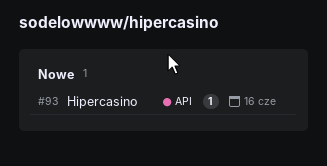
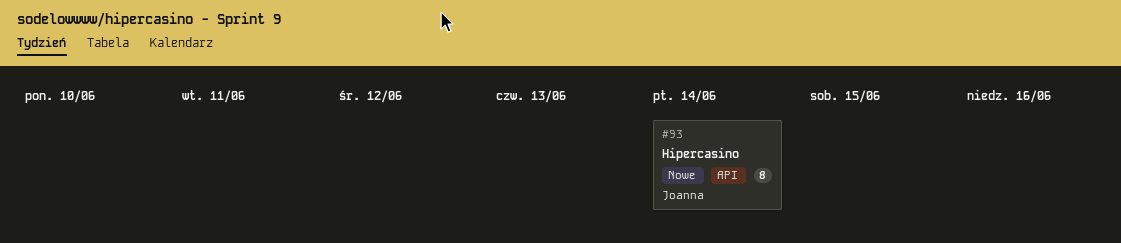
#93, estimate: 1 -> 8
#93, day: Jun 16 -> Jun 14

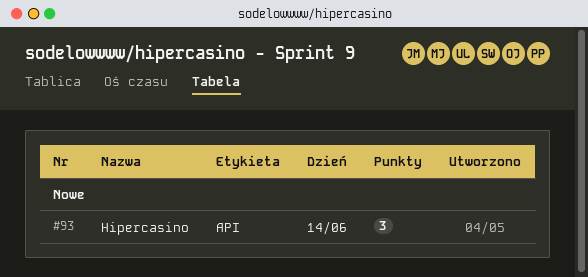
#93, estimate: 8 -> 3

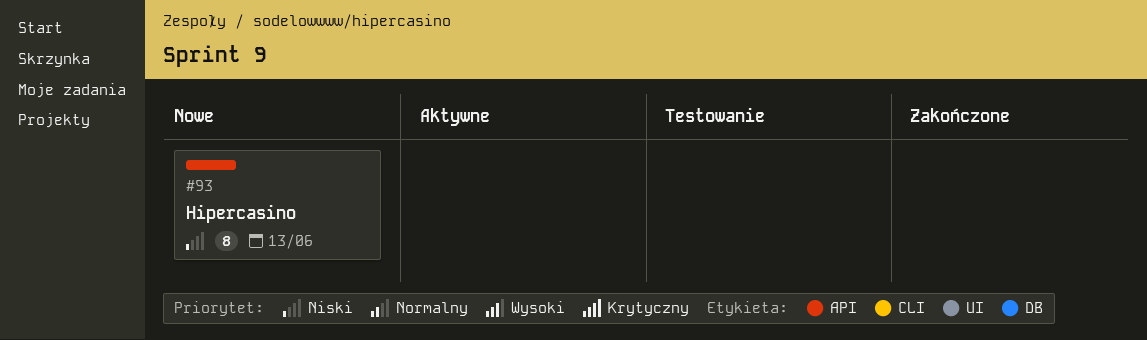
#93, estimate: 3 -> 8
#93, day: Jun 14 -> Jun 13

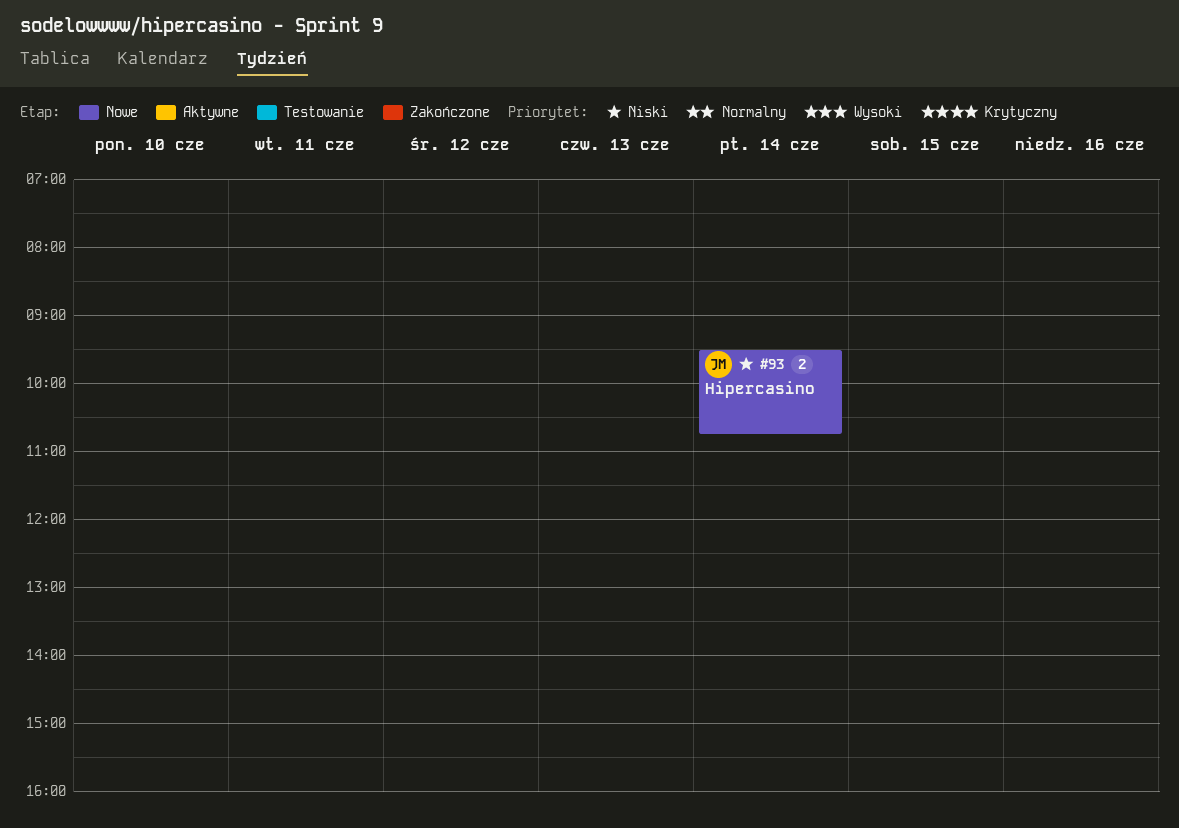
#93, estimate: 8 -> 2
#93, day: Jun 13 -> Jun 14

